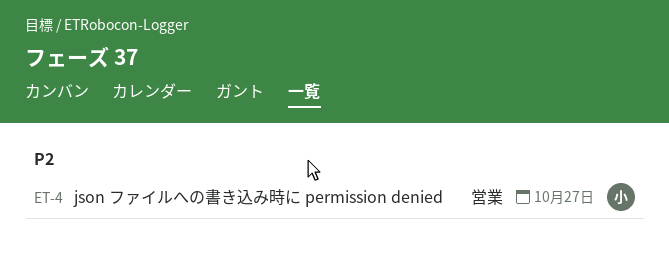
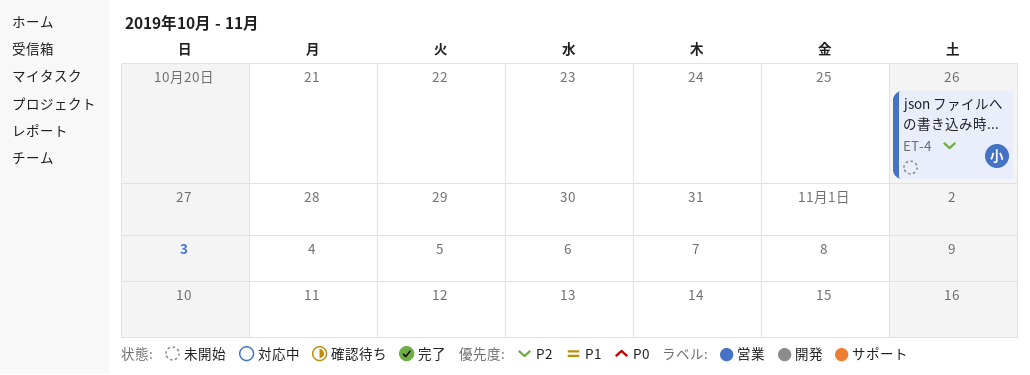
ET-4, due: Oct 27 -> Oct 26

